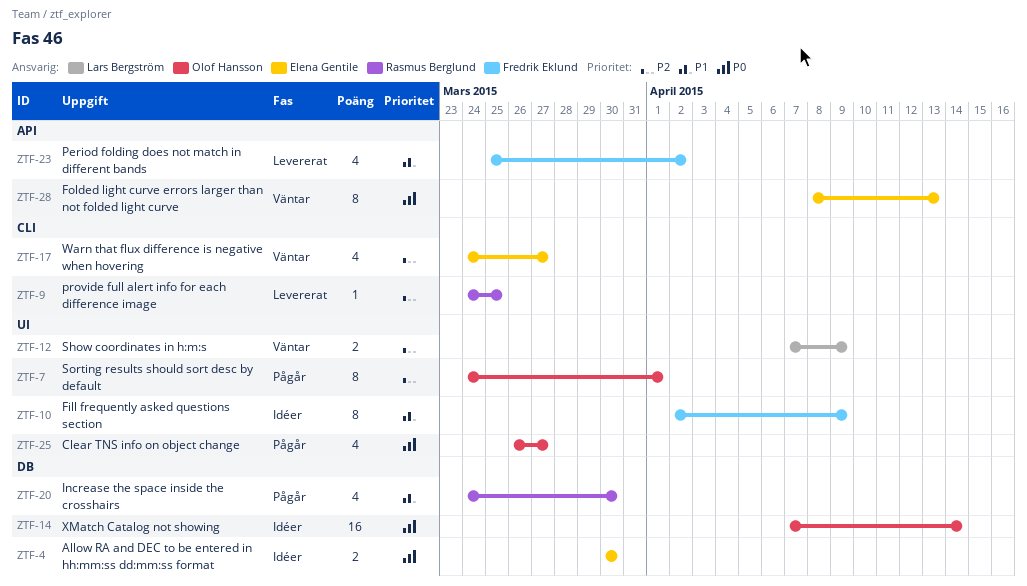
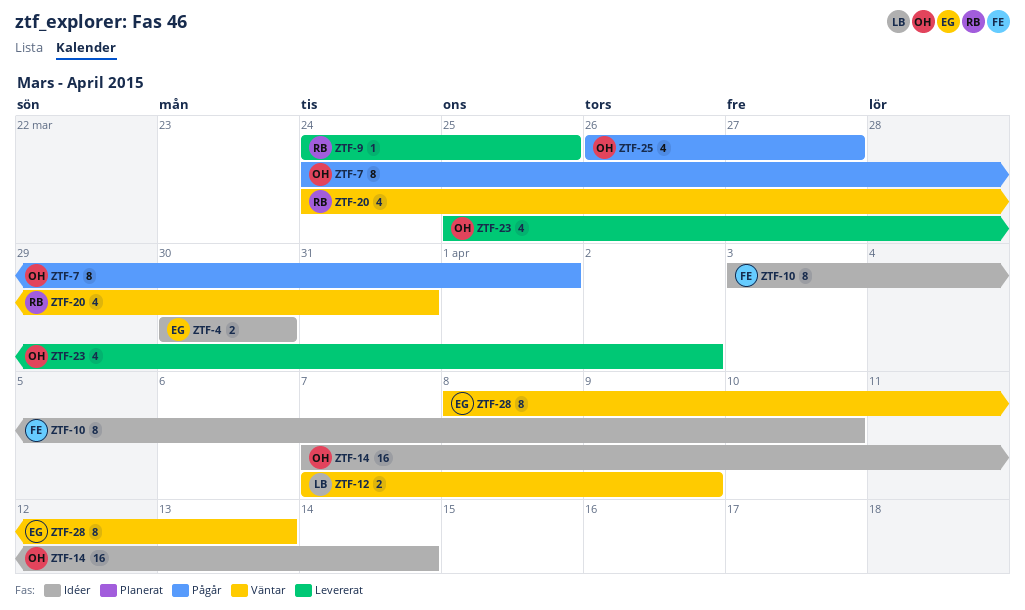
ZTF-10, start: Apr 2 -> Apr 3
ZTF-10, due: Apr 9 -> Apr 10
ZTF-17: present -> none
ZTF-20, status: Pågår -> Väntar
ZTF-20, due: Mar 30 -> Mar 31
ZTF-23, owner: Fredrik Eklund -> Olof Hansson

